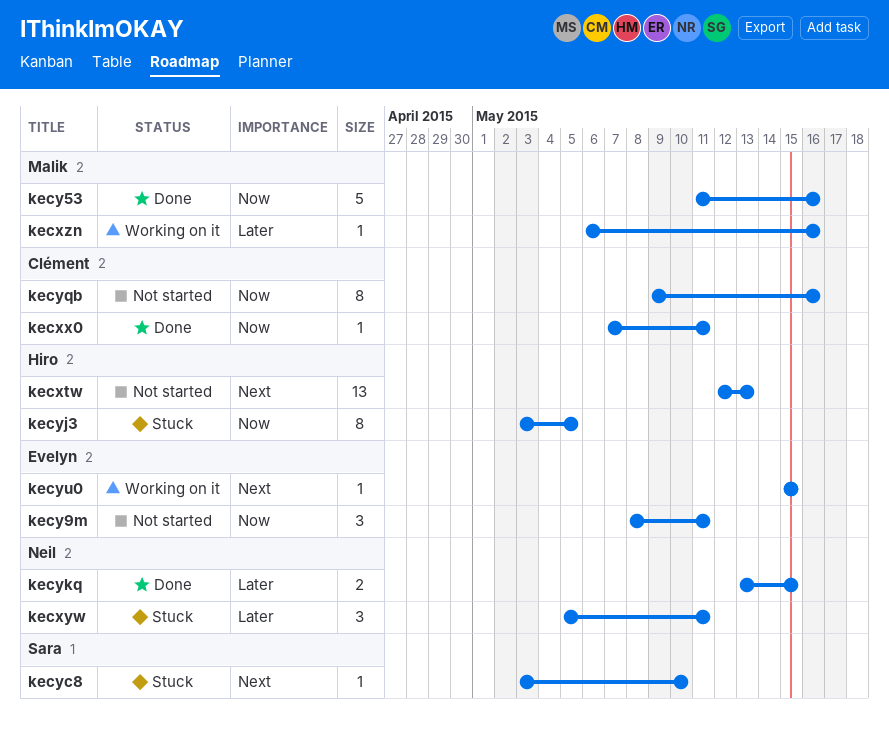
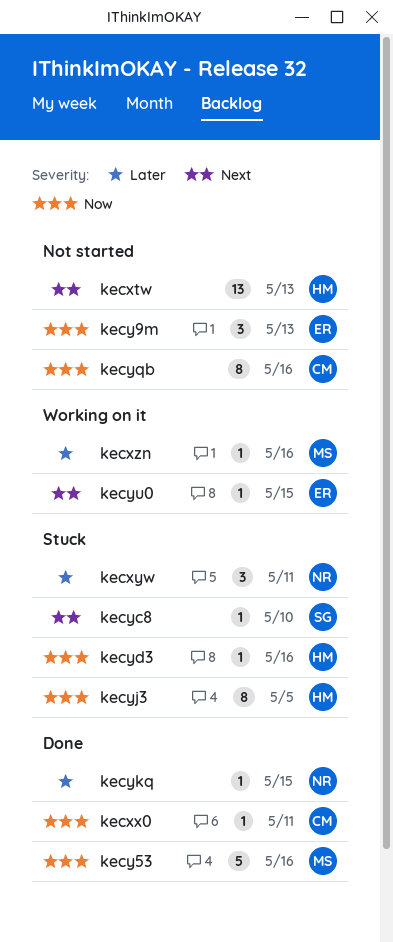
kecy9m, due: May 11 -> May 13
kecyd3: none -> present
kecykq, estimate: 2 -> 1

